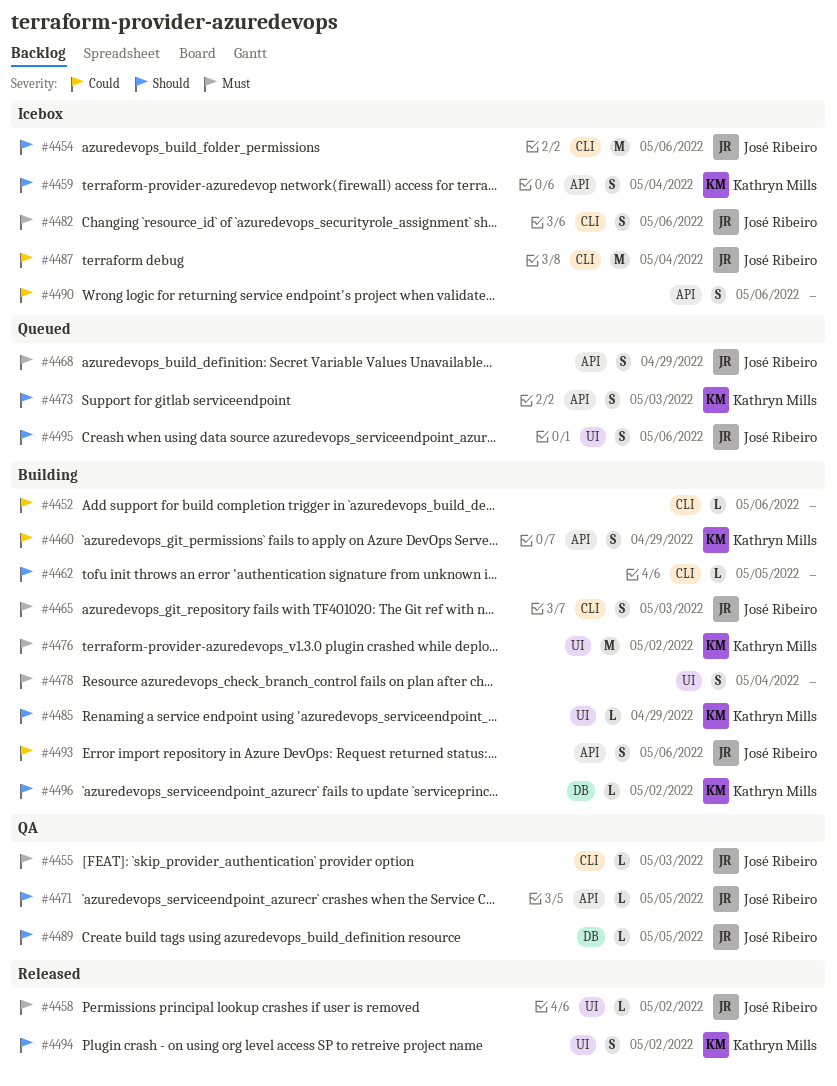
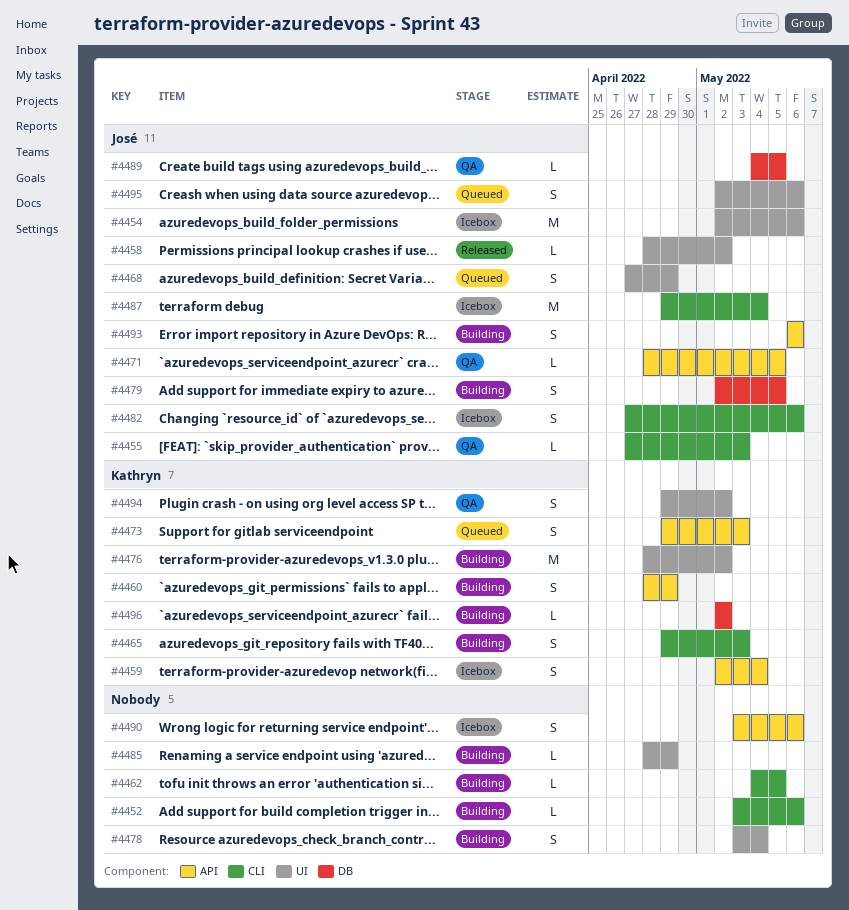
#4454, label: CLI -> UI
#4465, owner: José Ribeiro -> Kathryn Mills
#4468, label: API -> UI
#4479: none -> present
#4485, owner: Kathryn Mills -> none
#4494, status: Released -> QA

